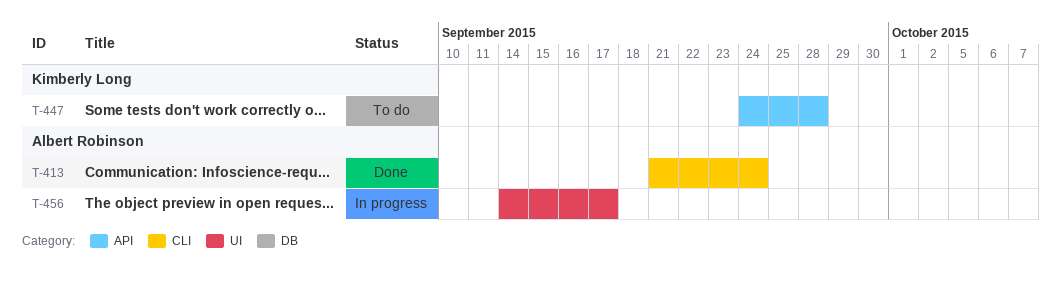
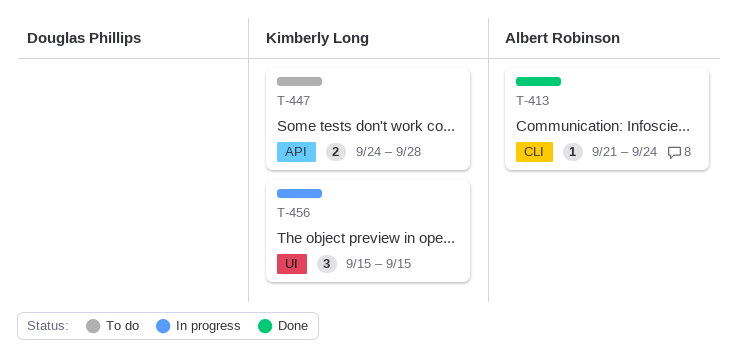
T-456, owner: Albert Robinson -> Kimberly Long
T-456, start: Sep 14 -> Sep 15
T-456, due: Sep 17 -> Sep 15

